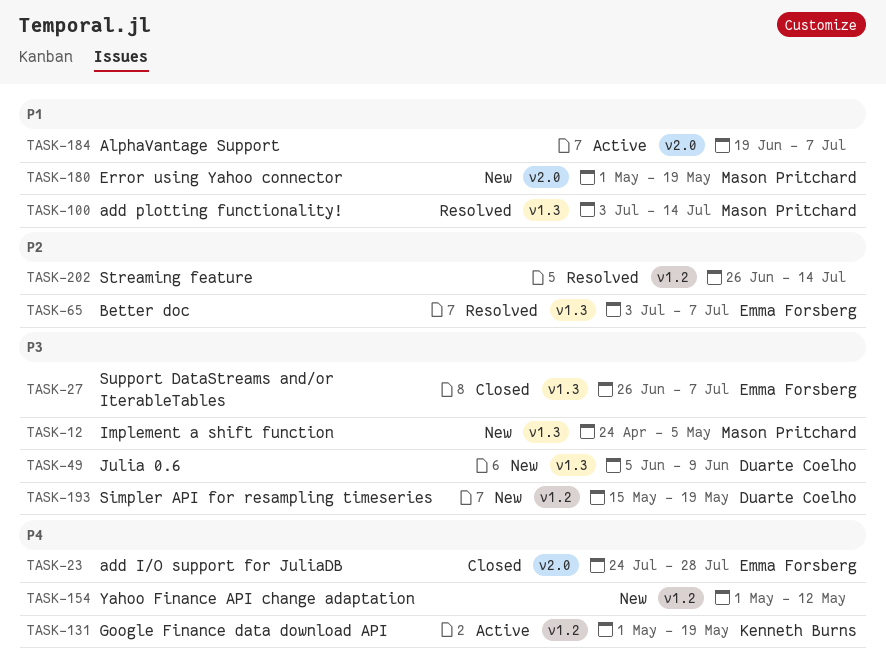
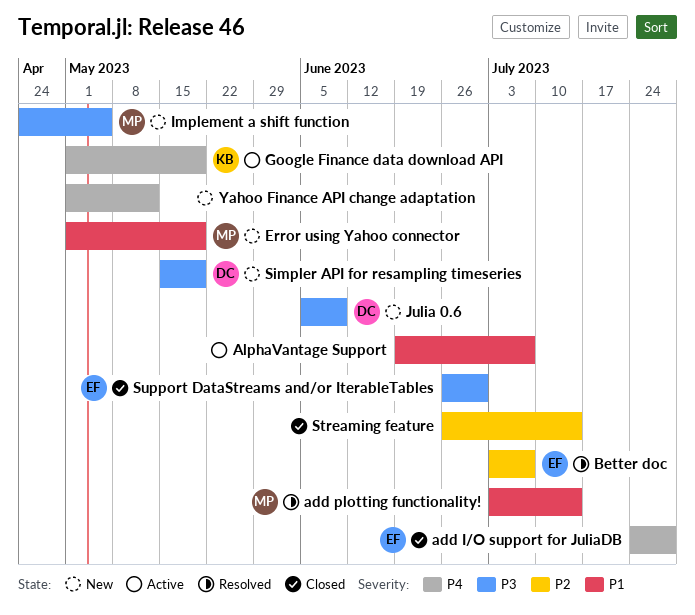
Streaming feature, status: Resolved -> Closed
Support DataStreams and/or IterableTables, due: Jul 7 -> Jun 30

